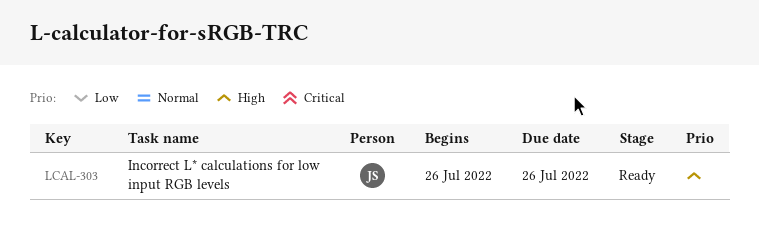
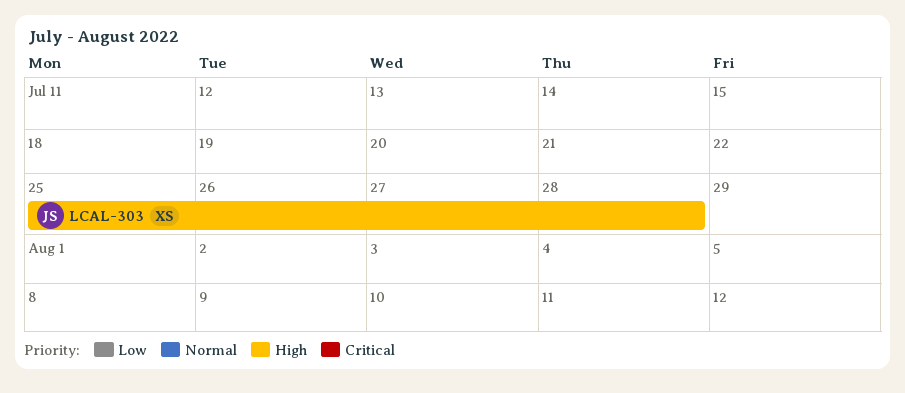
LCAL-303, start: Jul 26 -> Jul 25
LCAL-303, due: Jul 26 -> Jul 28

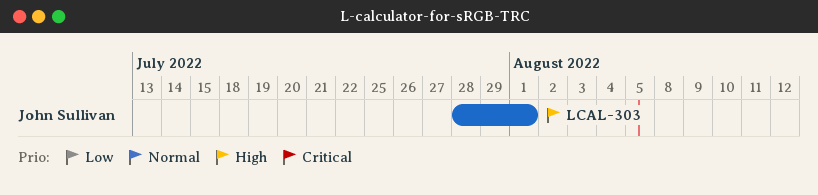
LCAL-303, start: Jul 25 -> Jul 28
LCAL-303, due: Jul 28 -> Aug 1

